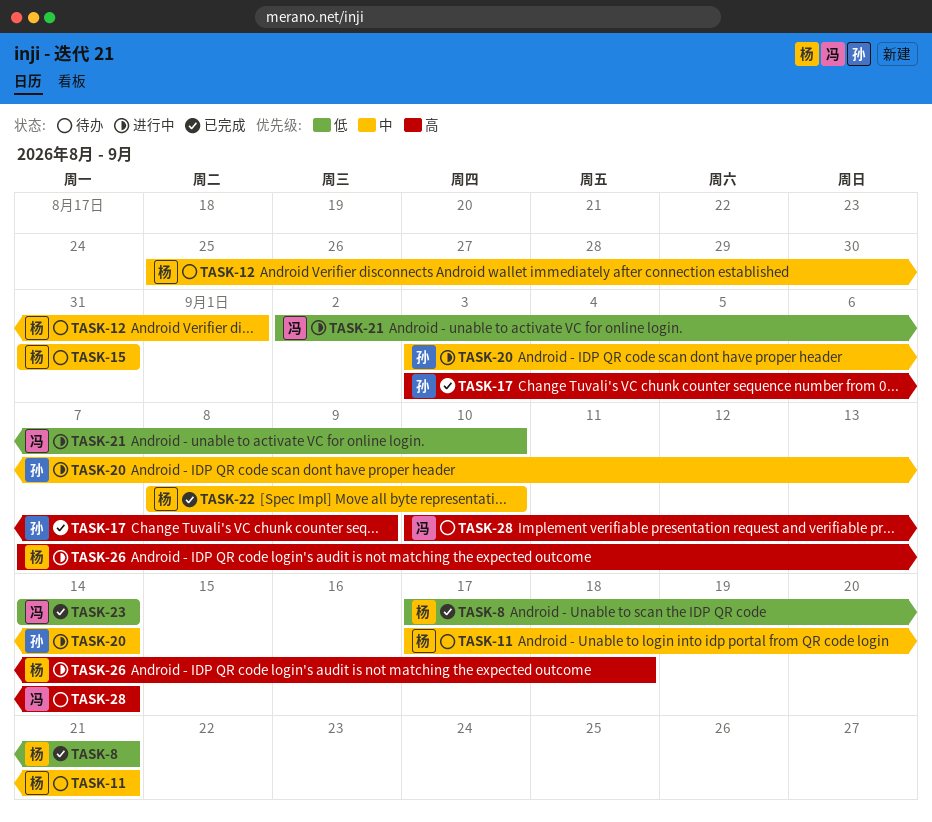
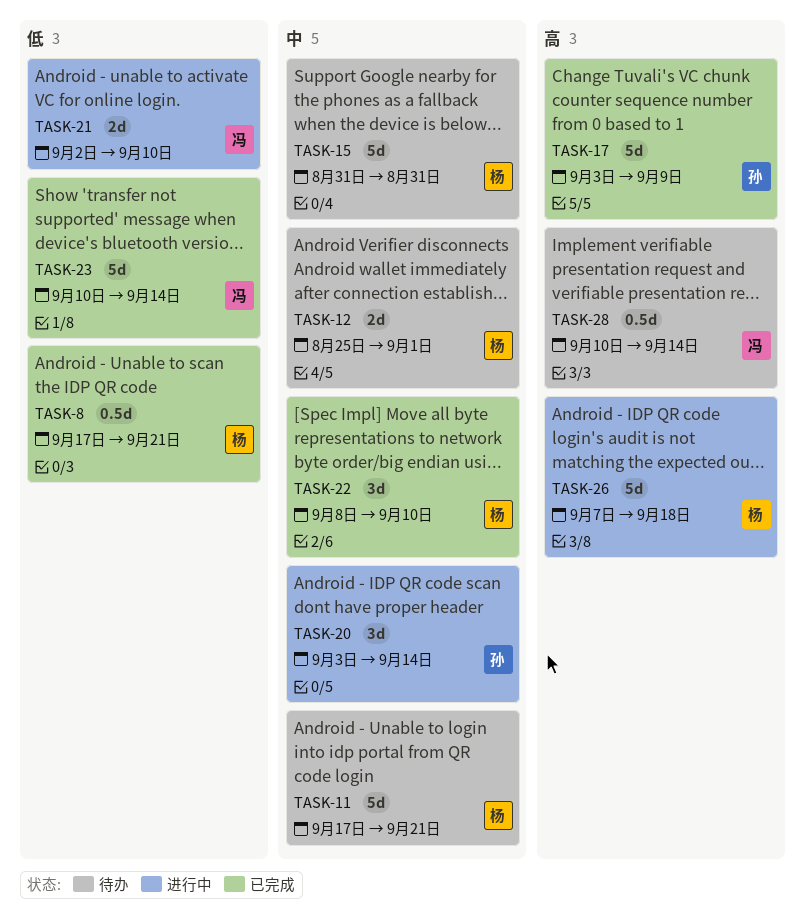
TASK-23, start: Sep 14 -> Sep 10

